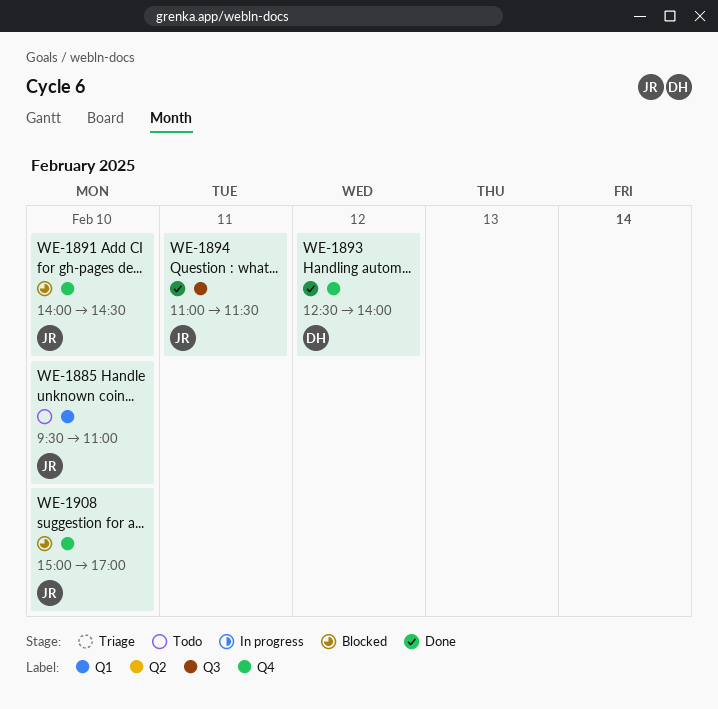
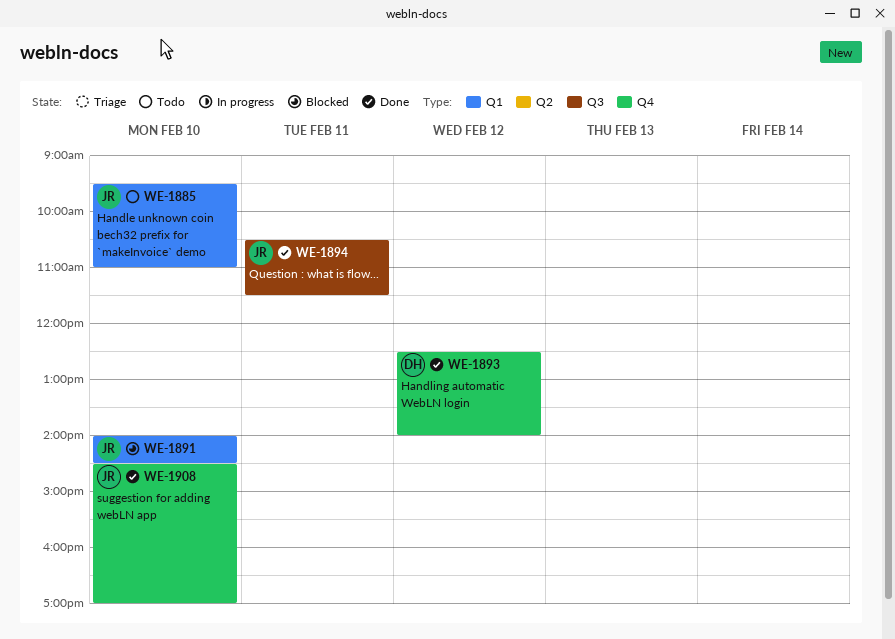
WE-1891, label: Q4 -> Q1
WE-1894, begins: 11:00 -> 10:30
WE-1908, status: Blocked -> Done
WE-1908, begins: 15:00 -> 14:30

